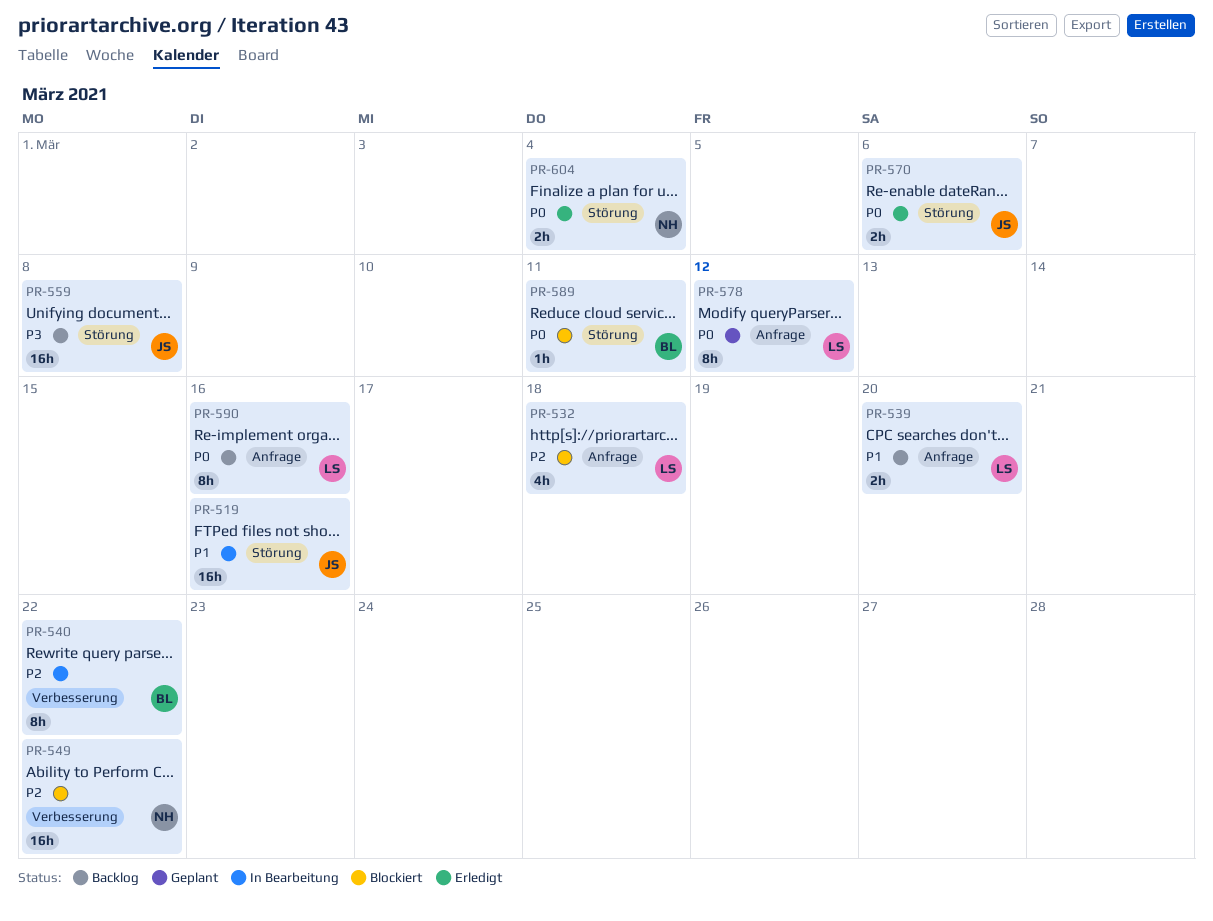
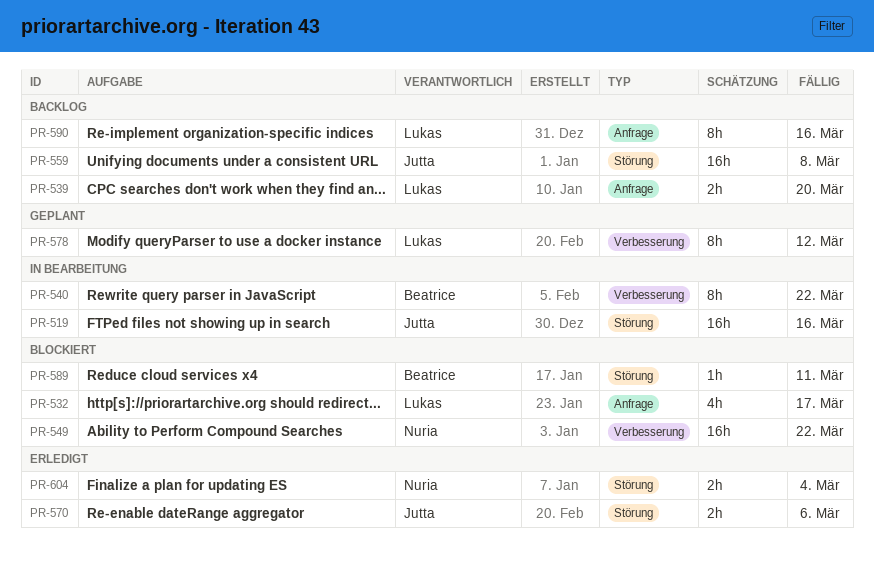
PR-532, due: Mar 18 -> Mar 17
PR-578, label: Anfrage -> Verbesserung

